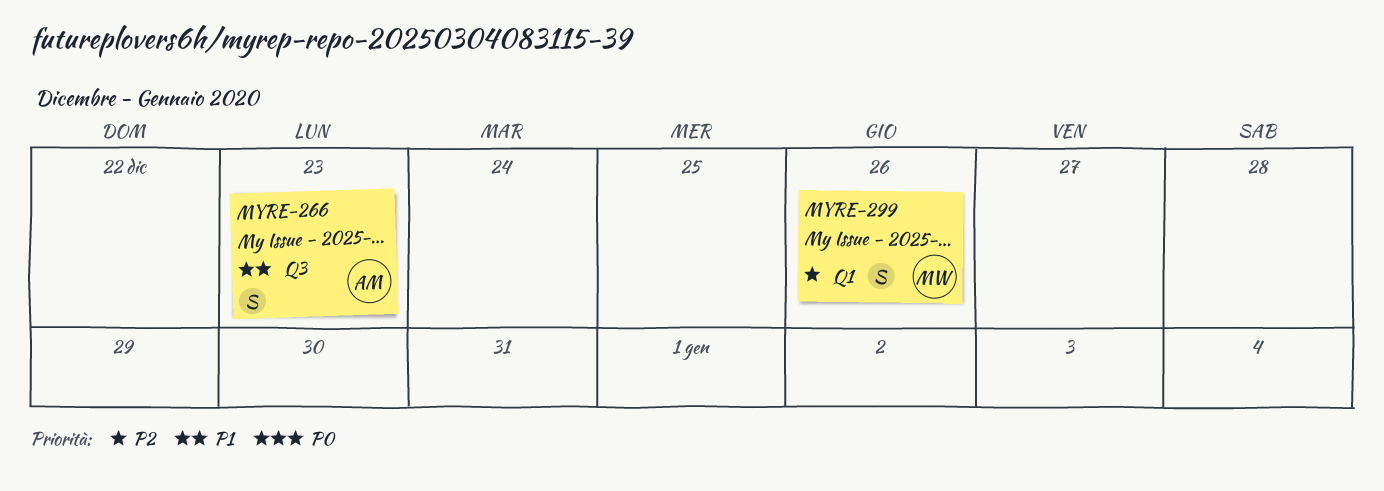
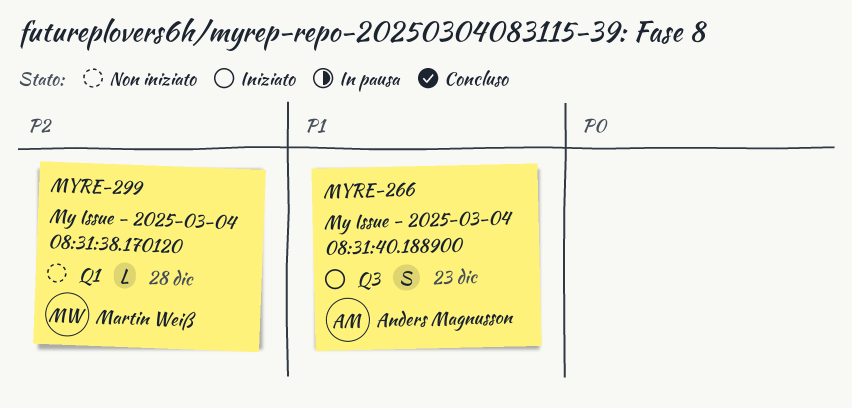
MYRE-299, estimate: S -> L
MYRE-299, due: Dec 26 -> Dec 28

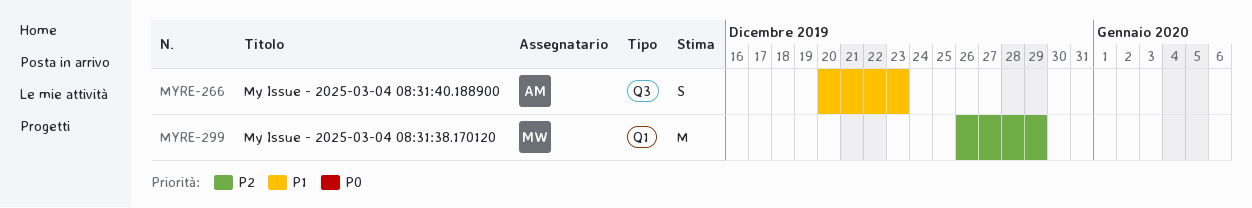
MYRE-299, estimate: L -> M
MYRE-299, due: Dec 28 -> Dec 29

